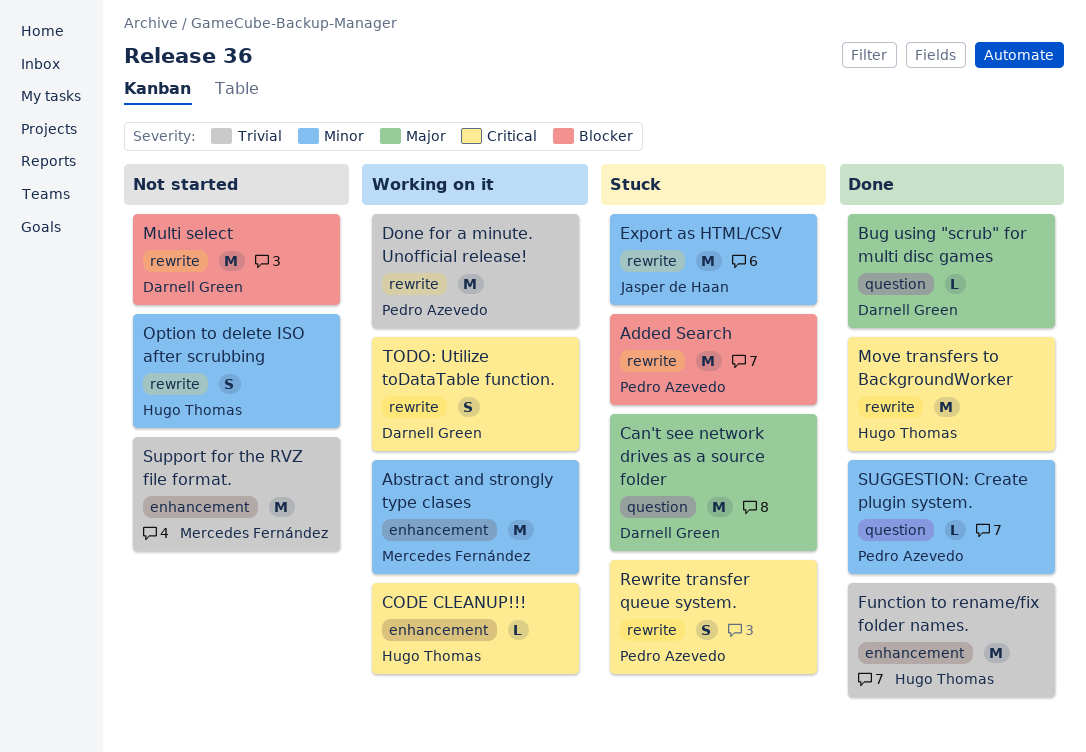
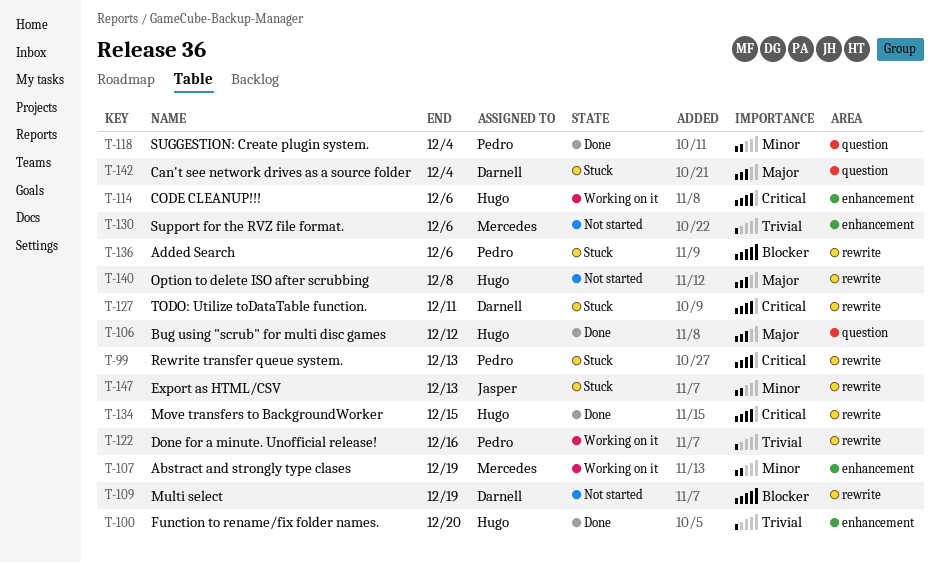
Bug using "scrub" for multi disc games, owner: Darnell Green -> Hugo Thomas
Option to delete ISO after scrubbing, priority: Minor -> Major
TODO: Utilize toDataTable function., status: Working on it -> Stuck

